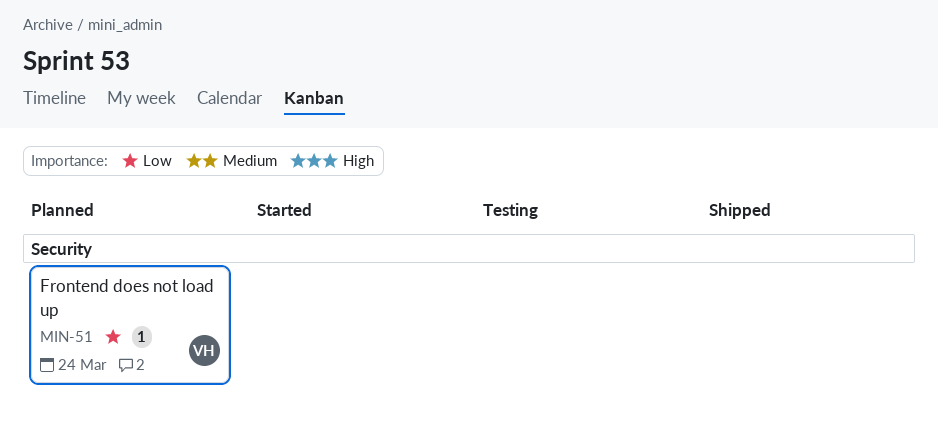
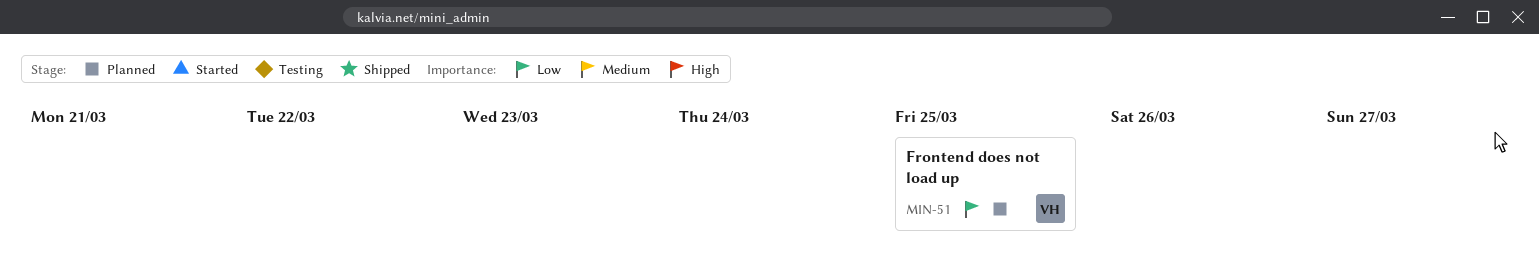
MIN-51, due: Mar 24 -> Mar 25

